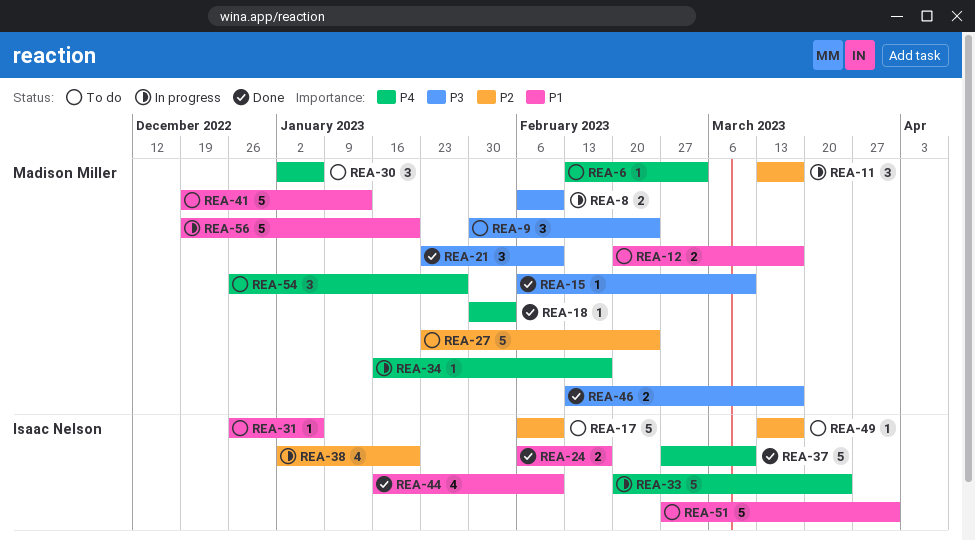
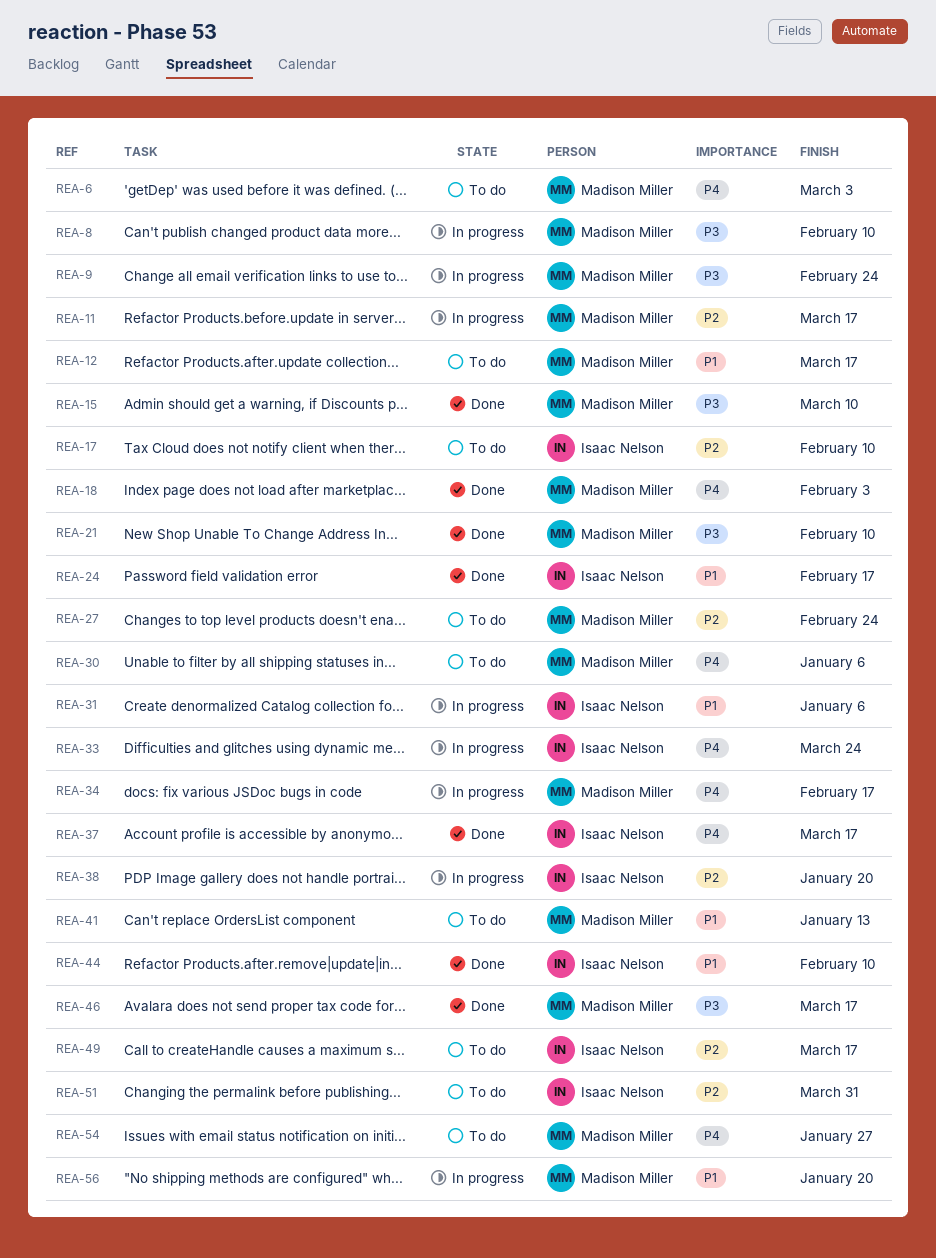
REA-9, status: To do -> In progress
REA-31, status: To do -> In progress
REA-37, due: Mar 10 -> Mar 17
REA-51, priority: P1 -> P2

